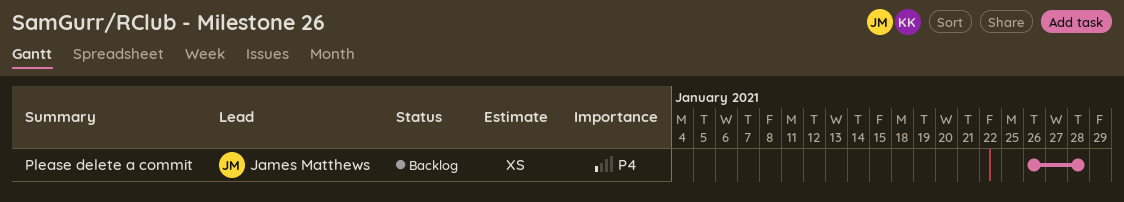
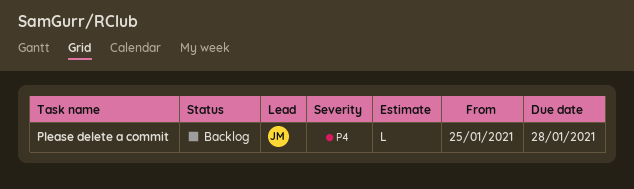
Please delete a commit, estimate: XS -> L
Please delete a commit, start: Jan 26 -> Jan 25

